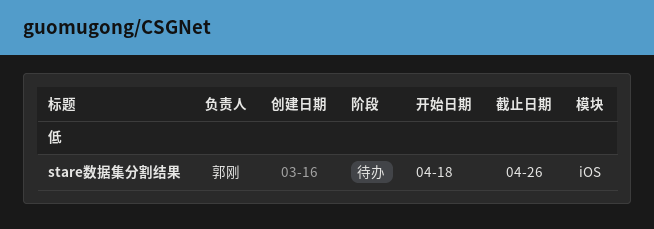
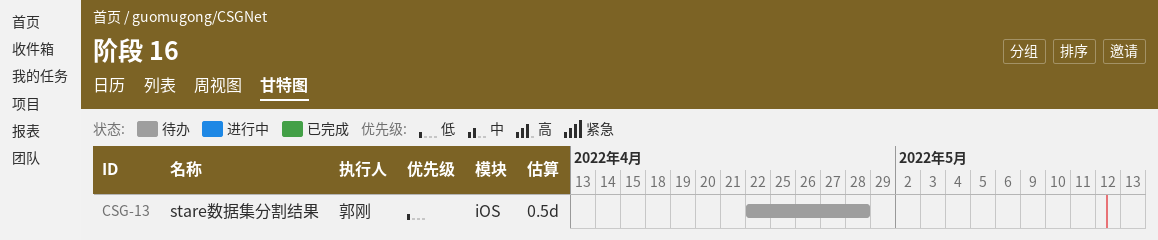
stare数据集分割结果, start: Apr 18 -> Apr 22
stare数据集分割结果, due: Apr 26 -> Apr 28

